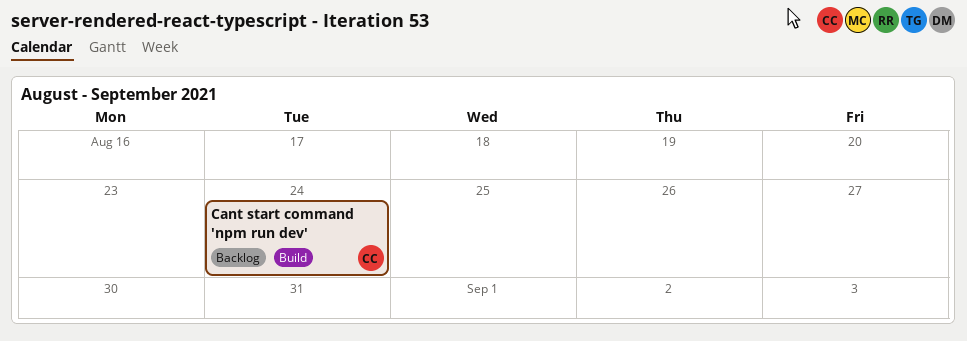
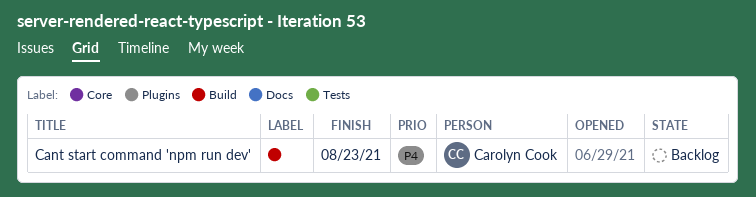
Cant start command 'npm run dev', due: Aug 24 -> Aug 23

